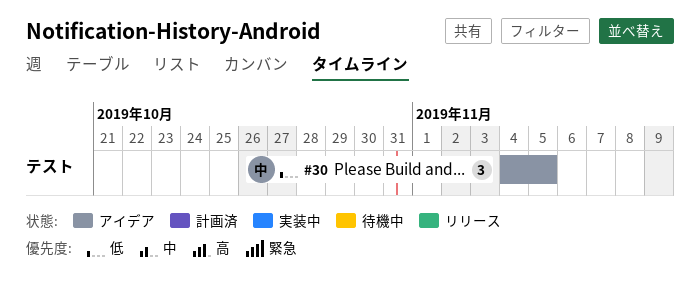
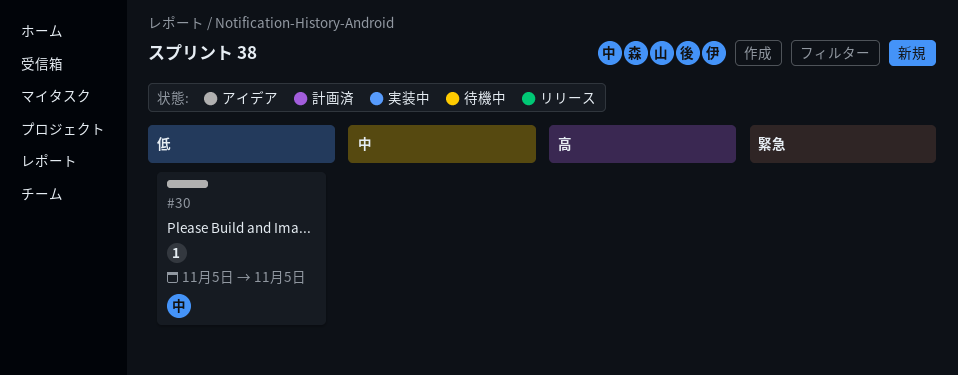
#30, estimate: 3 -> 1
#30, start: Nov 4 -> Nov 5

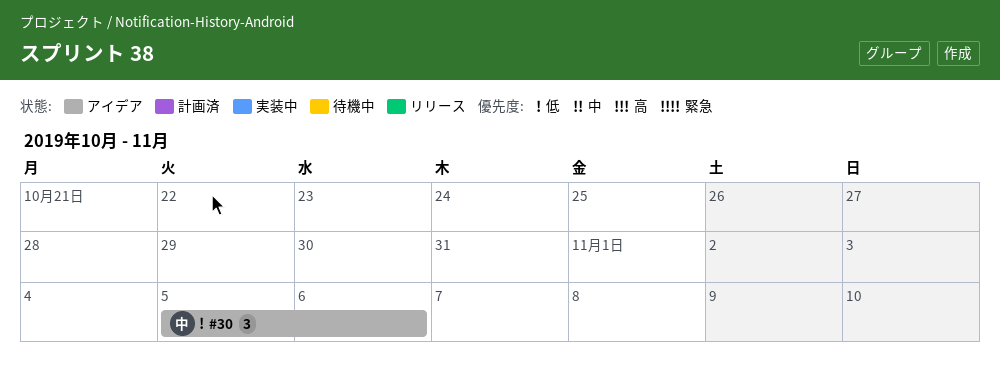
#30, estimate: 1 -> 3
#30, due: Nov 5 -> Nov 6

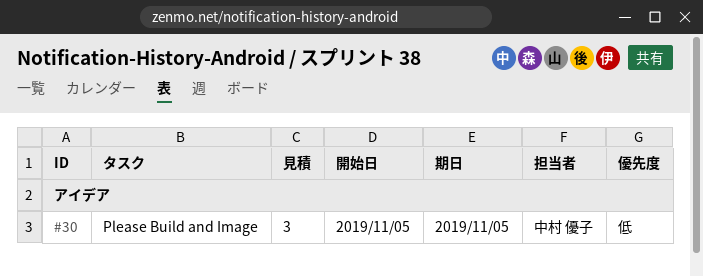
#30, due: Nov 6 -> Nov 5

